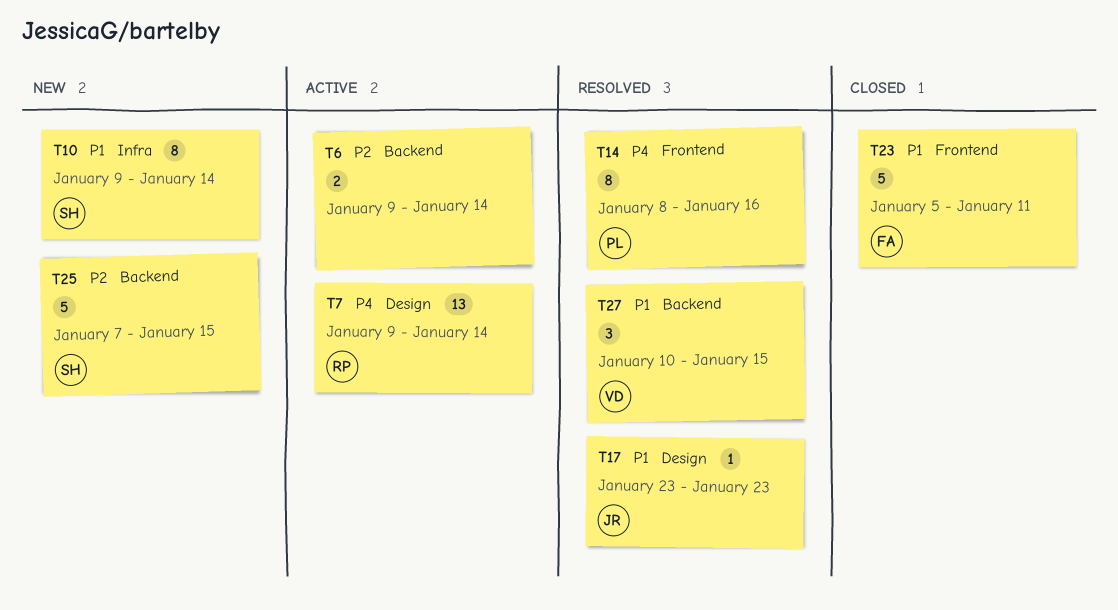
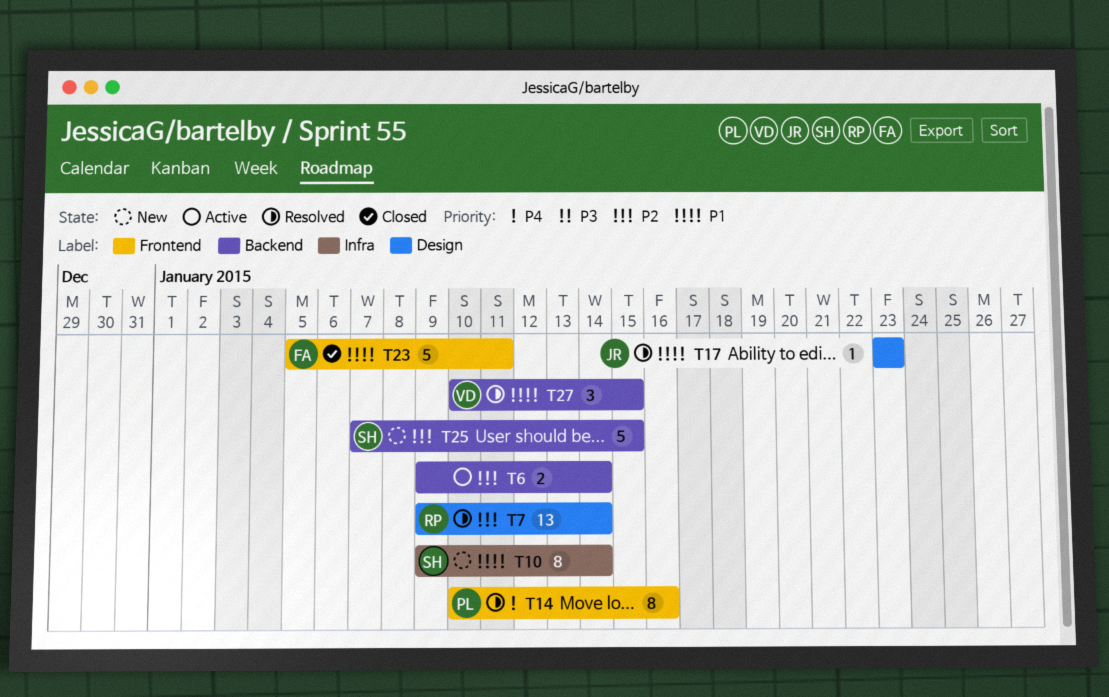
T7, status: Active -> Resolved
T7, priority: P4 -> P2
T14, start: Jan 8 -> Jan 10

